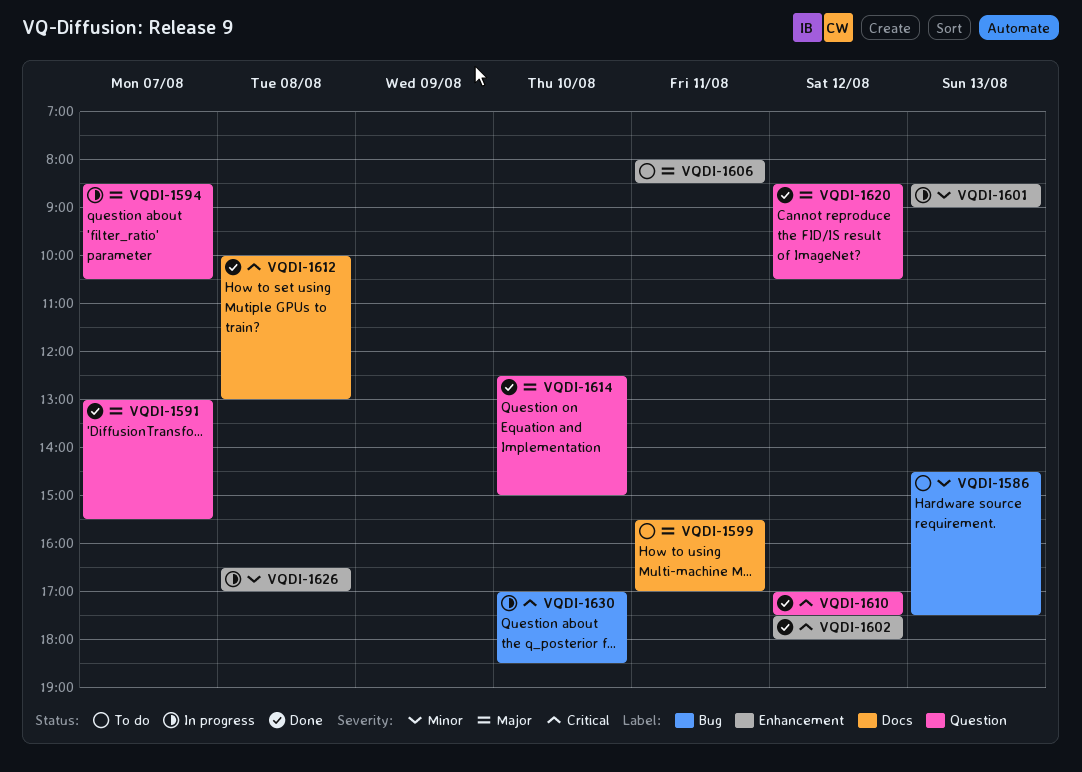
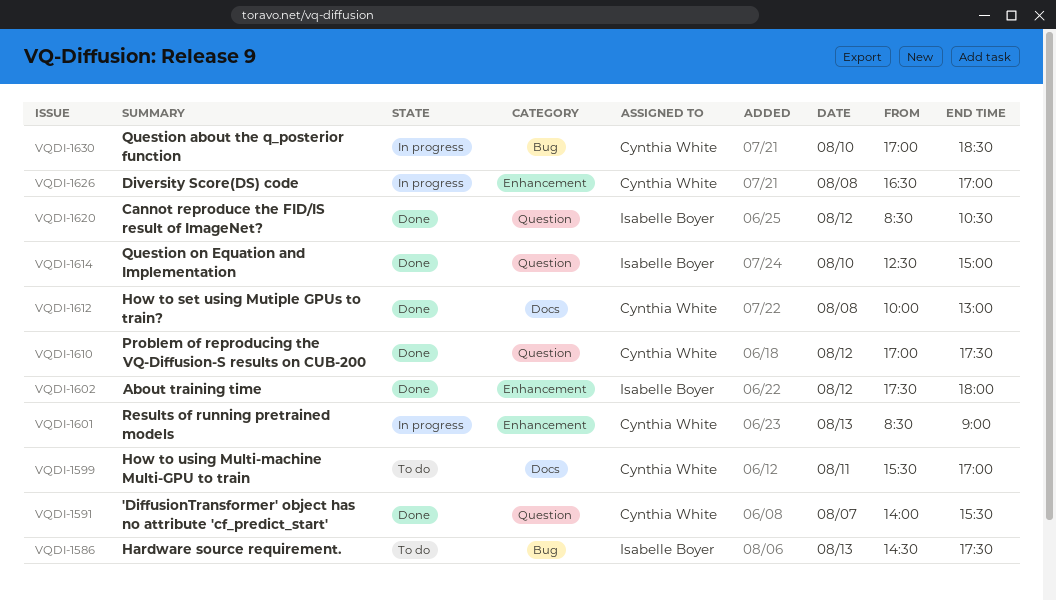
VQDI-1591, begins: 13:00 -> 14:00
VQDI-1594: present -> none
VQDI-1606: present -> none

